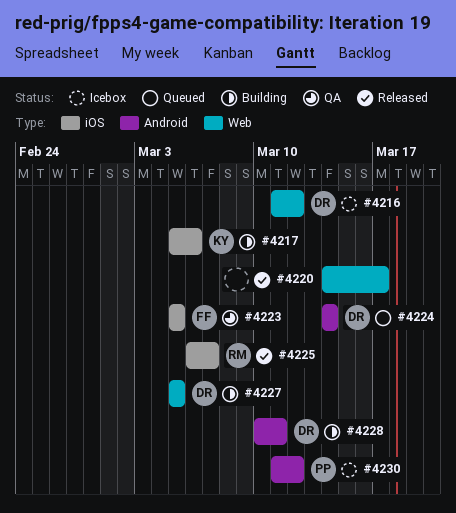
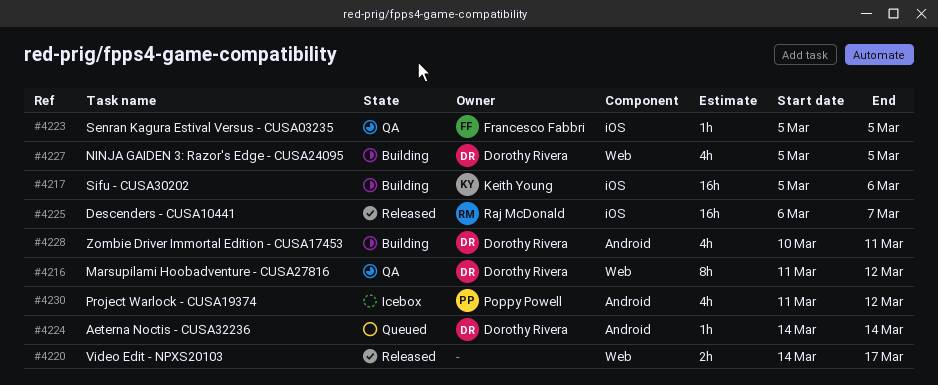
#4216, status: Icebox -> QA

